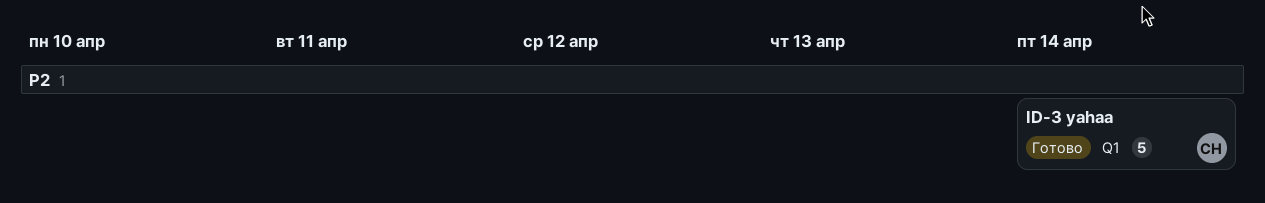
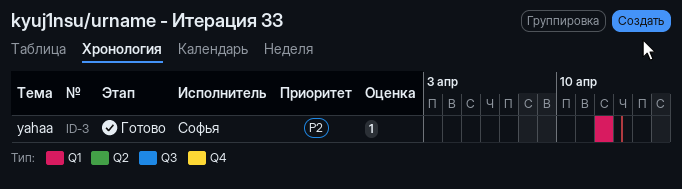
ID-3, estimate: 5 -> 1
ID-3, due: Apr 14 -> Apr 12

